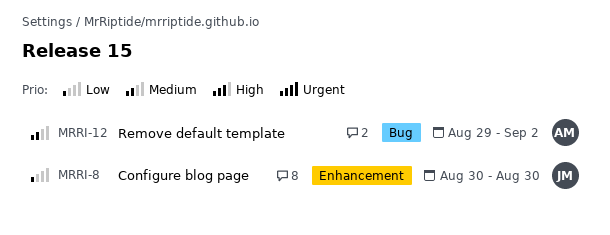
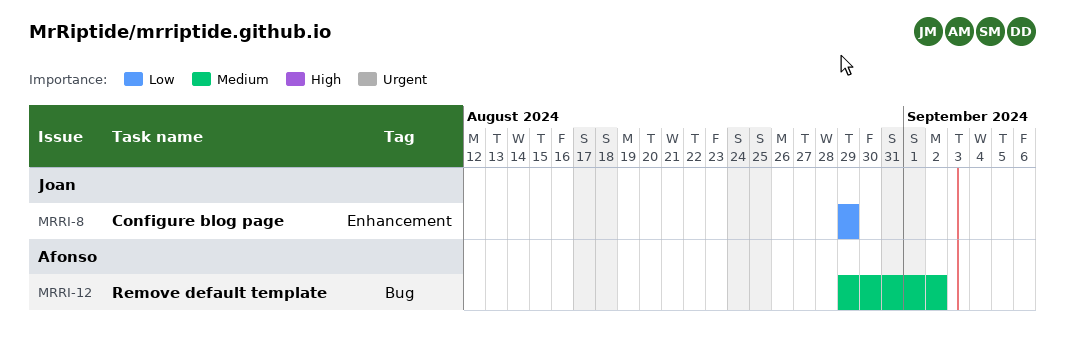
MRRI-8, start: Aug 30 -> Aug 29
MRRI-8, due: Aug 30 -> Aug 29

